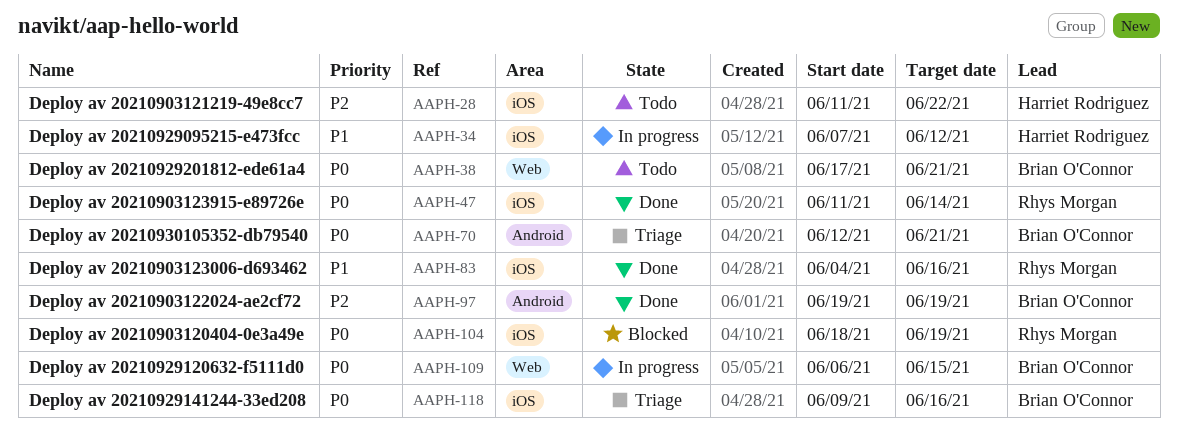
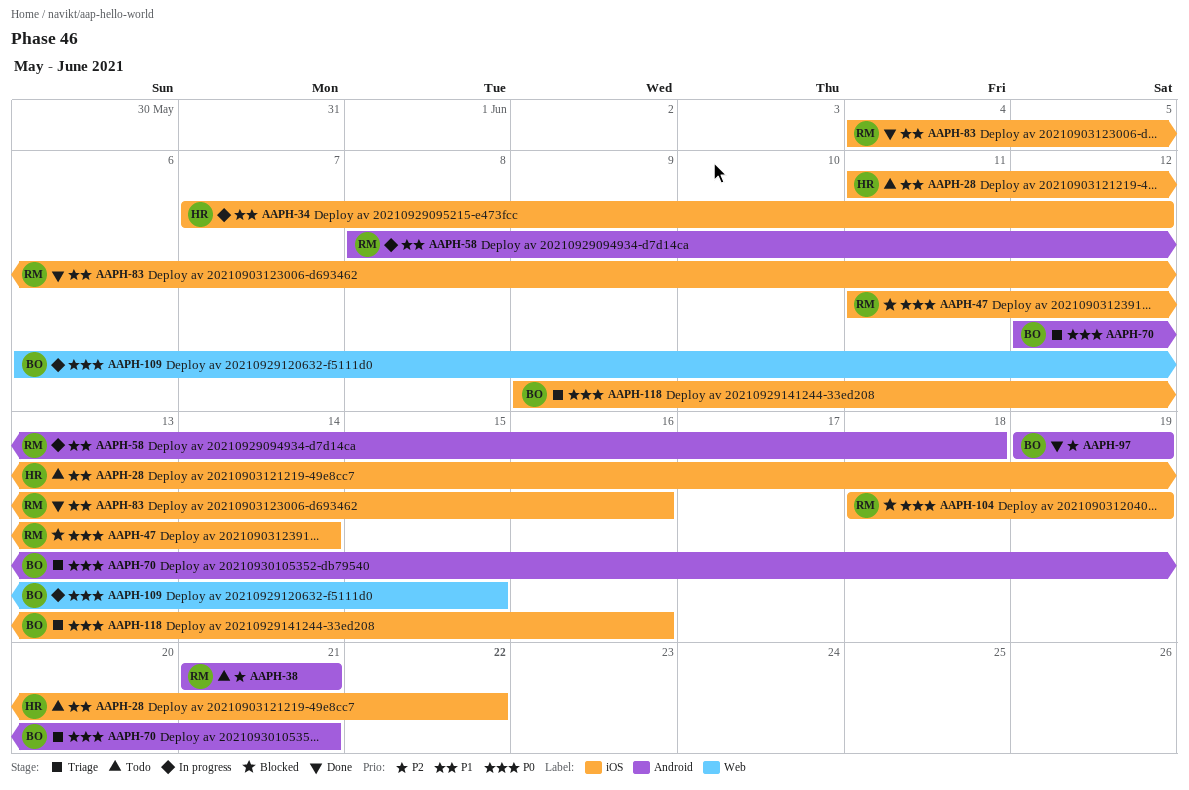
AAPH-28, priority: P2 -> P1
AAPH-38, owner: Brian O'Connor -> Rhys Morgan
AAPH-38, priority: P0 -> P2
AAPH-38, label: Web -> Android
AAPH-38, start: Jun 17 -> Jun 21
AAPH-47, status: Done -> Blocked
AAPH-58: none -> present

